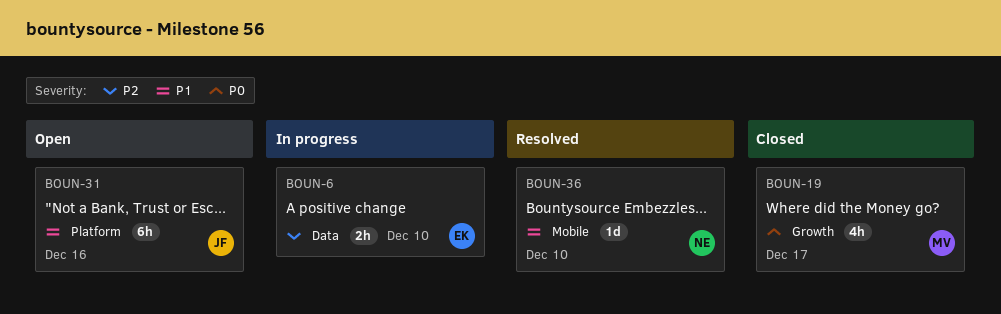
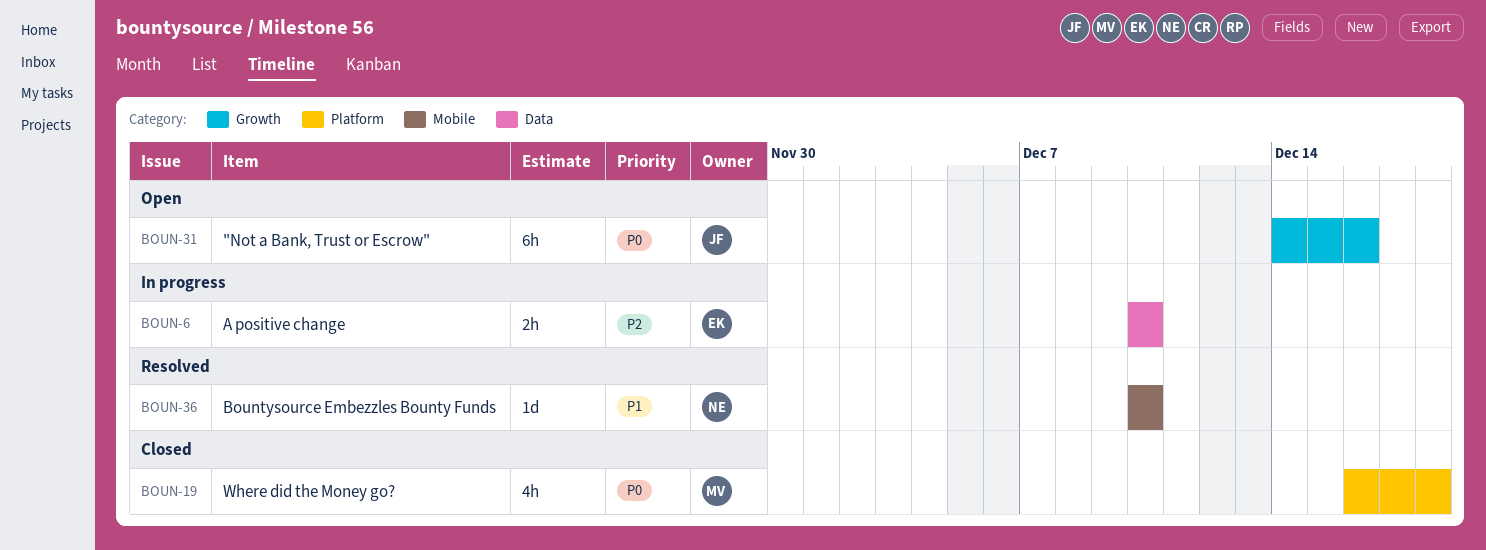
BOUN-19, label: Growth -> Platform
BOUN-19, due: Dec 17 -> Dec 18
BOUN-31, priority: P1 -> P0
BOUN-31, label: Platform -> Growth

